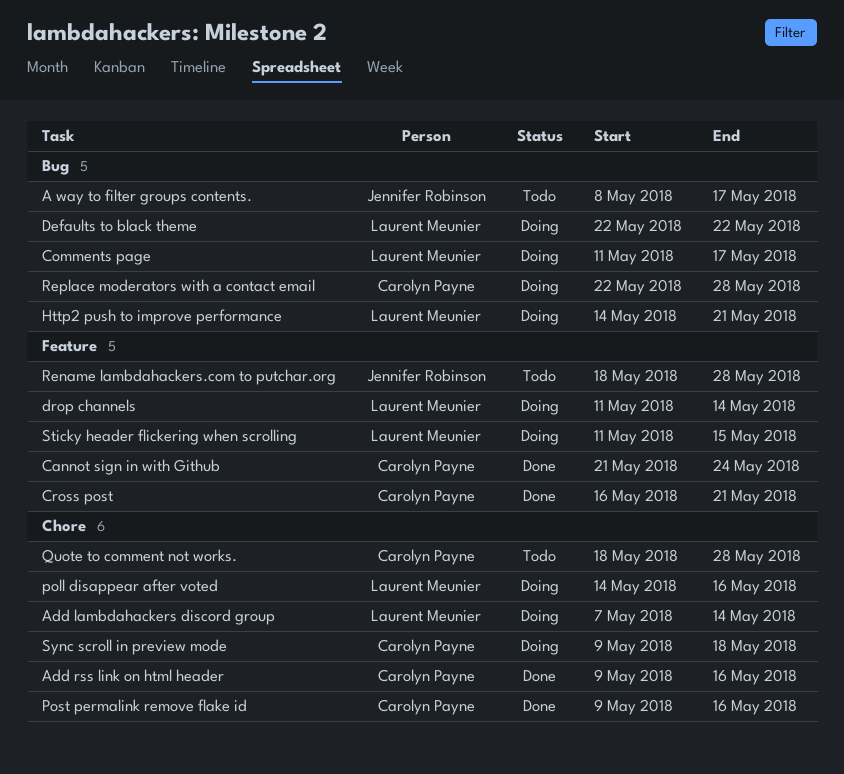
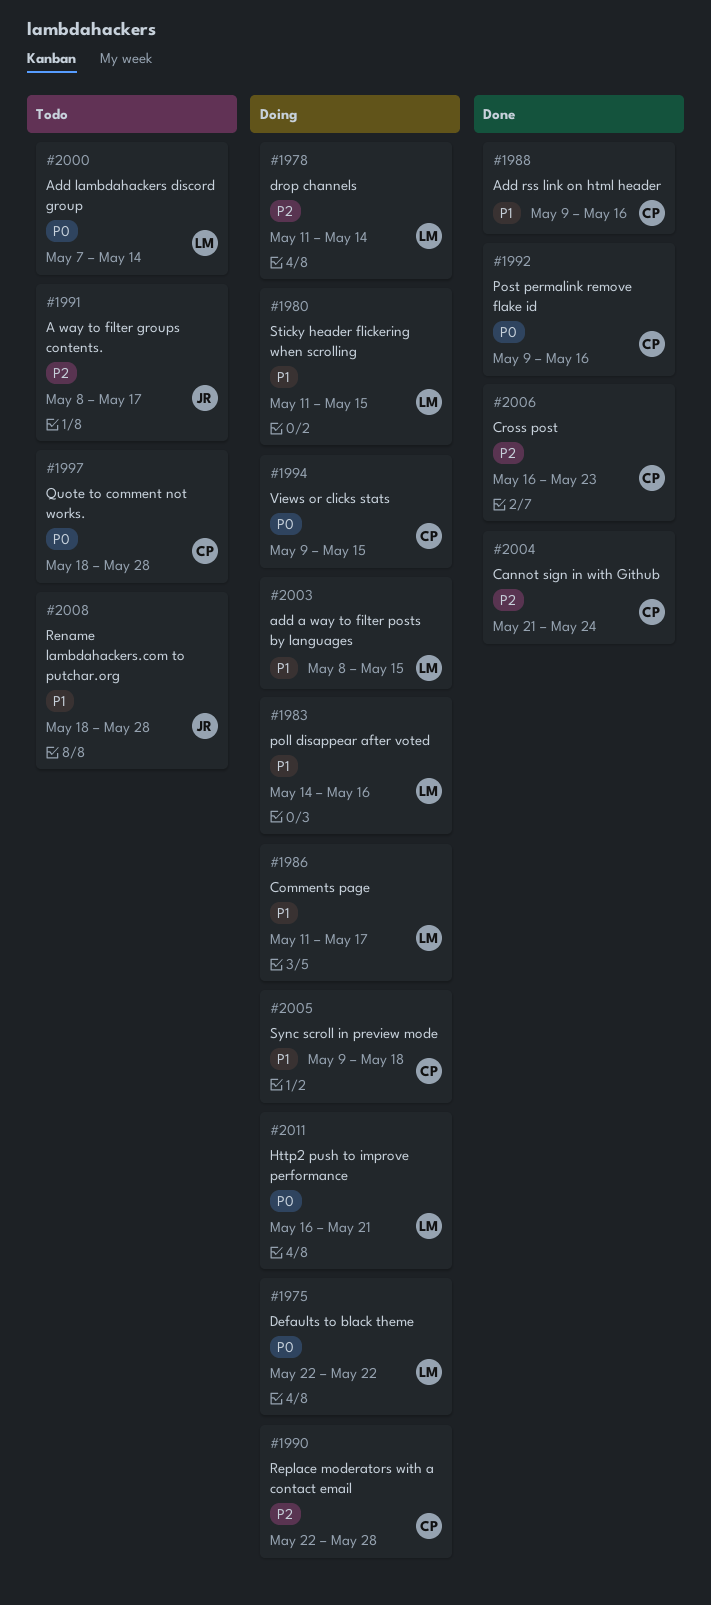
add a way to filter posts by languages: none -> present
Add lambdahackers discord group, status: Doing -> Todo
Cross post, due: May 21 -> May 23
Http2 push to improve performance, start: May 14 -> May 16
Views or clicks stats: none -> present

